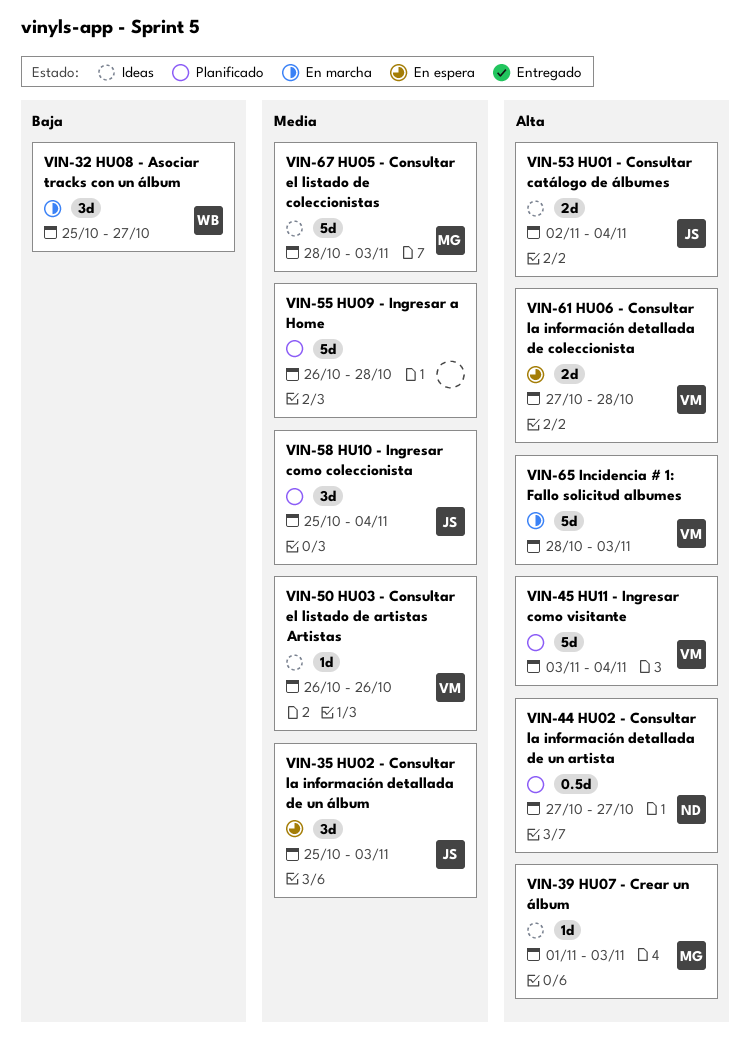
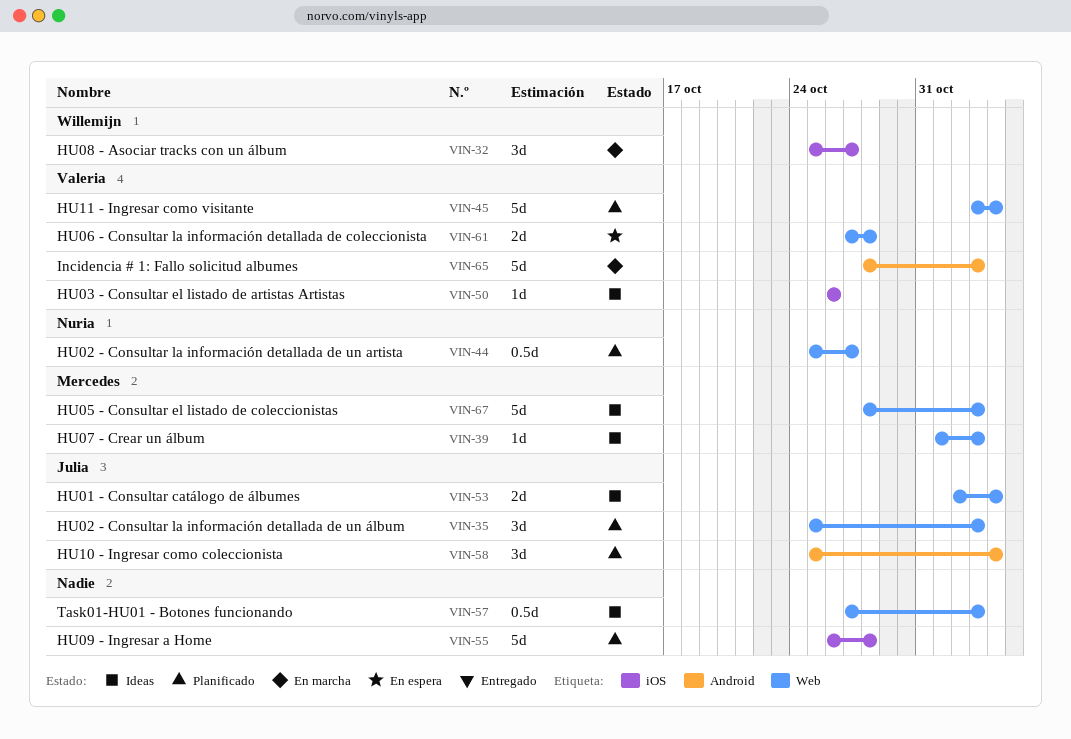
VIN-35, status: En espera -> Planificado
VIN-44, start: Oct 27 -> Oct 25
VIN-57: none -> present

